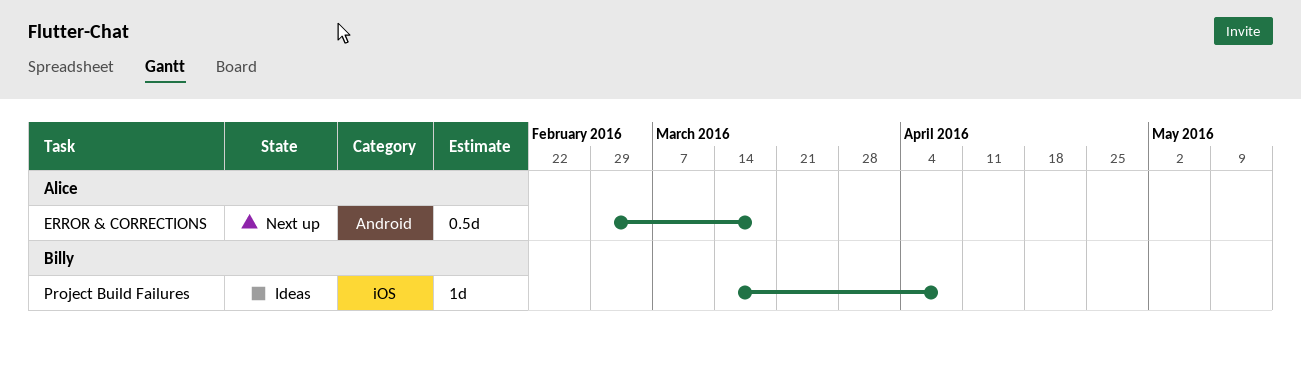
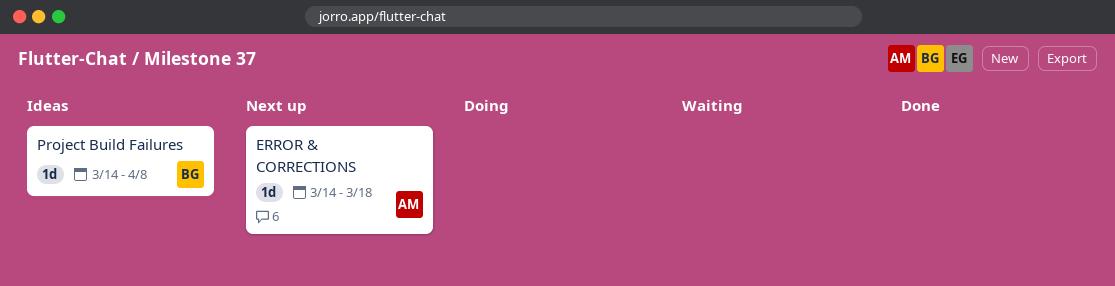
ERROR & CORRECTIONS, estimate: 0.5d -> 1d
ERROR & CORRECTIONS, start: Feb 29 -> Mar 14

